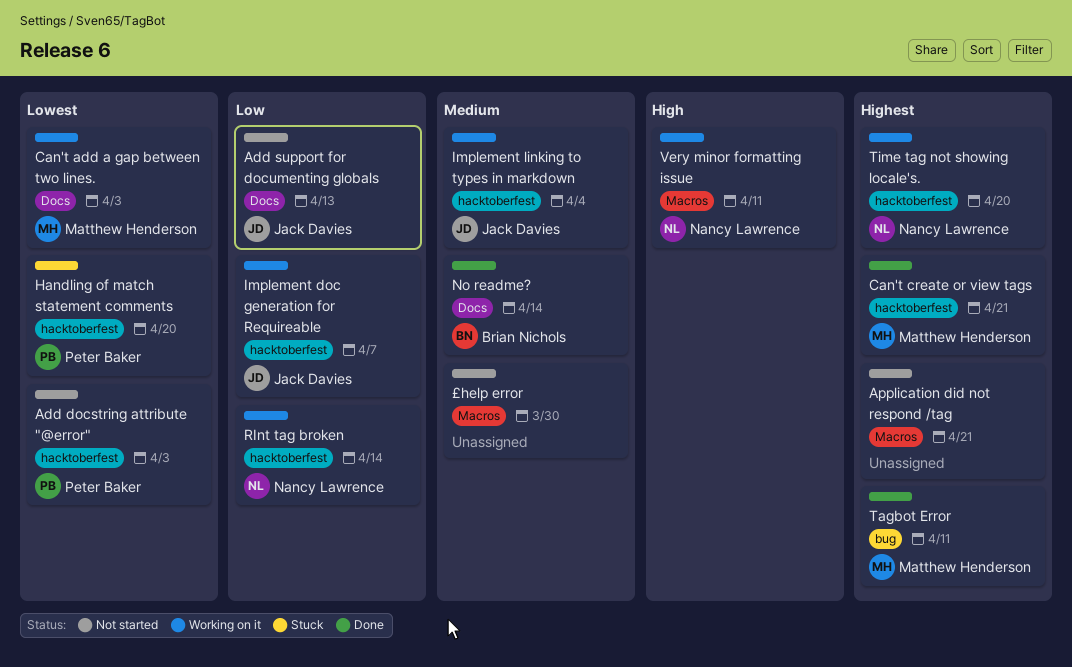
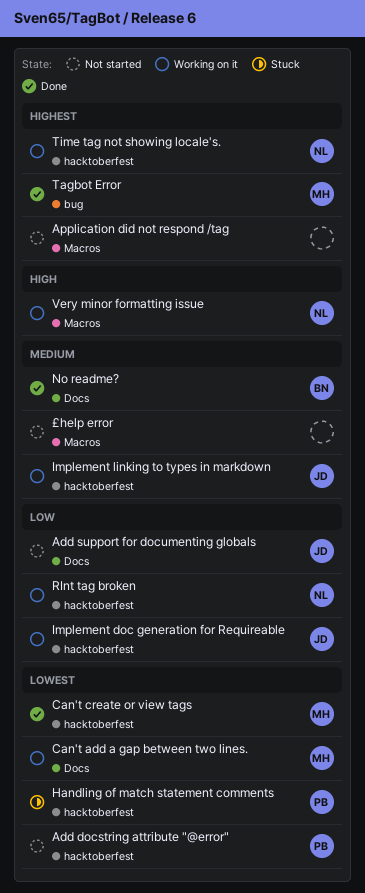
Can't create or view tags, priority: Highest -> Lowest

